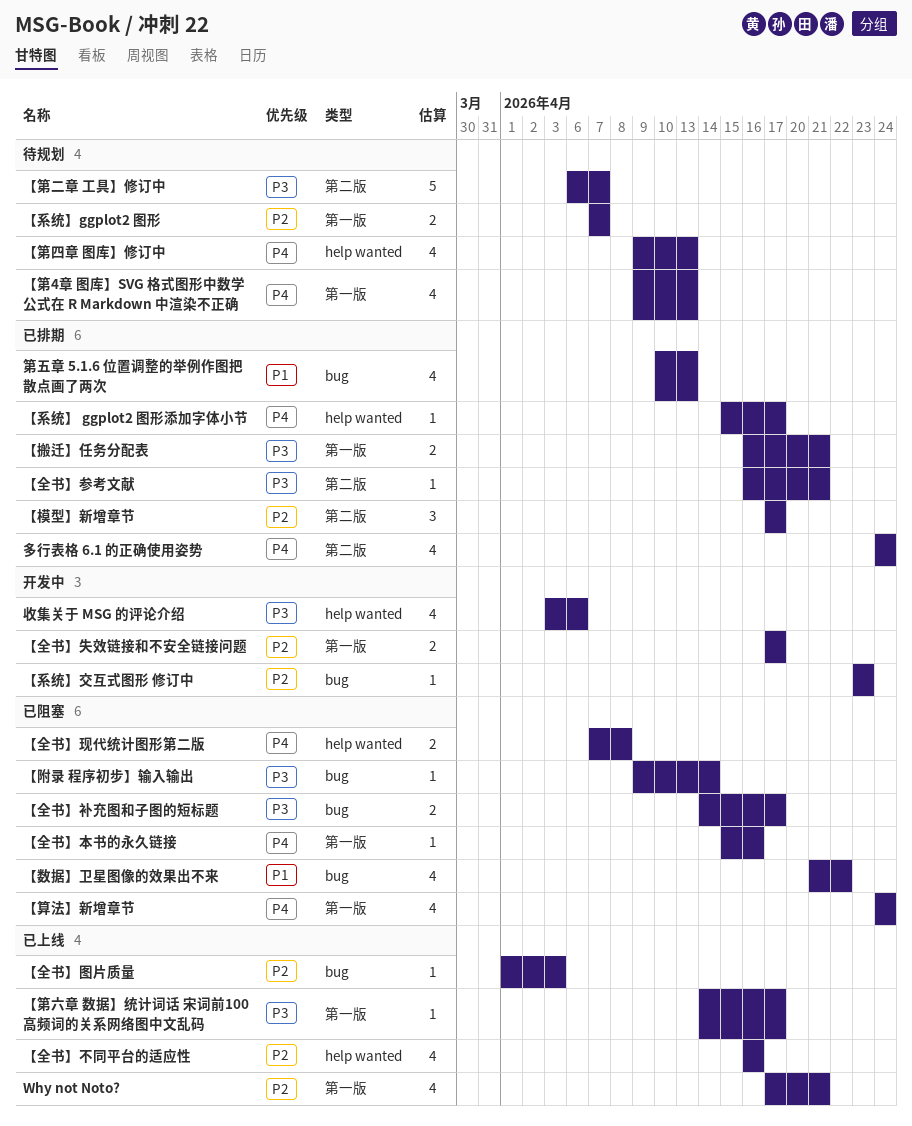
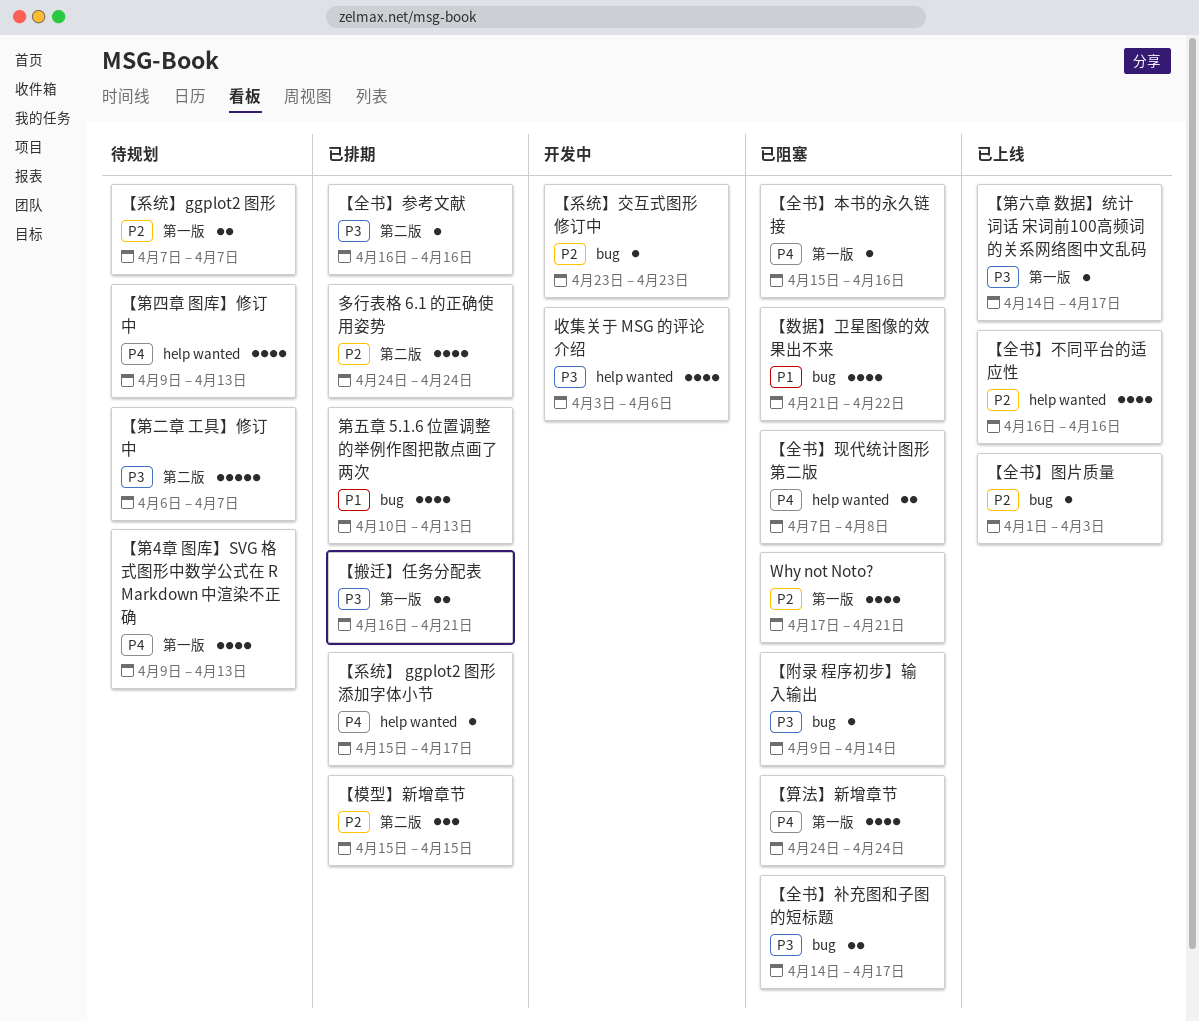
Why not Noto?, status: 已上线 -> 已阻塞
【全书】参考文献, due: Apr 21 -> Apr 16
【全书】失效链接和不安全链接问题: present -> none
【模型】新增章节, start: Apr 17 -> Apr 15
【模型】新增章节, due: Apr 17 -> Apr 15
多行表格 6.1 的正确使用姿势, priority: P4 -> P2

